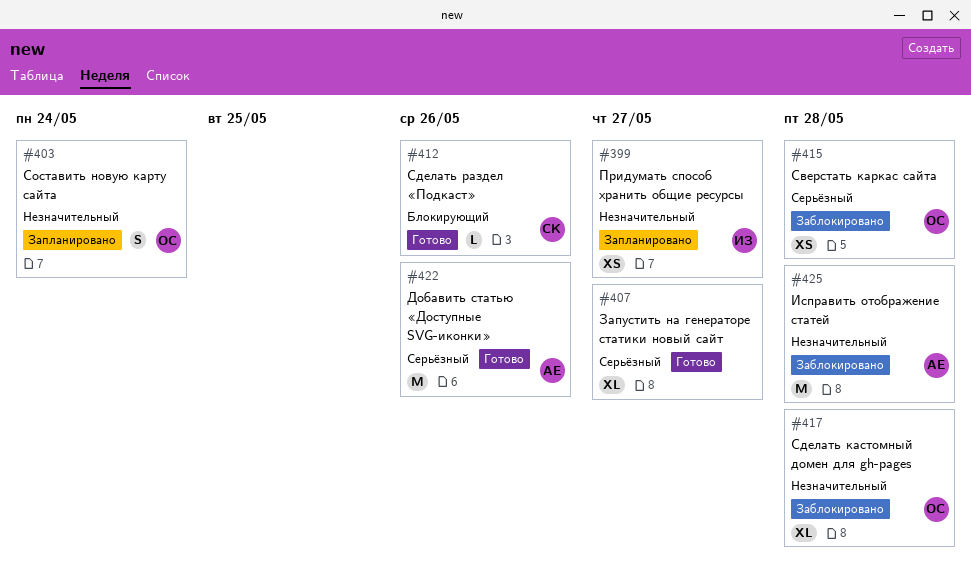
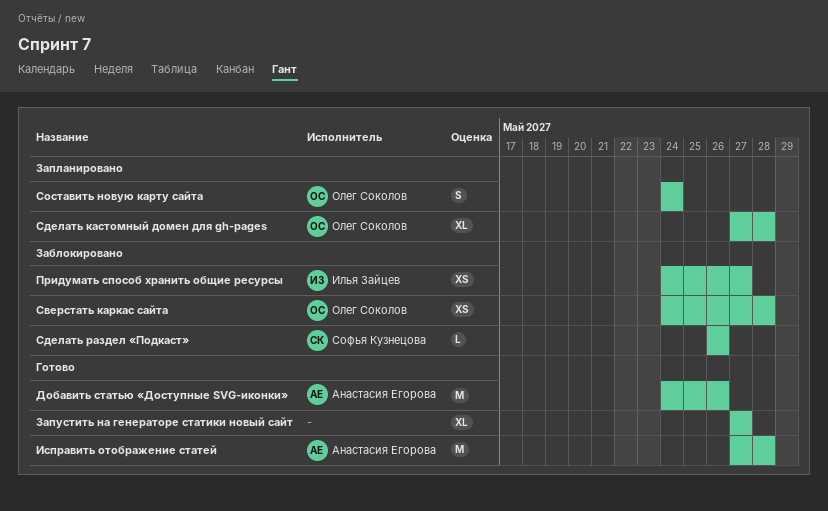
Исправить отображение статей, status: Заблокировано -> Готово
Придумать способ хранить общие ресурсы, status: Запланировано -> Заблокировано
Сделать кастомный домен для gh-pages, status: Заблокировано -> Запланировано
Сделать раздел «Подкаст», status: Готово -> Заблокировано

